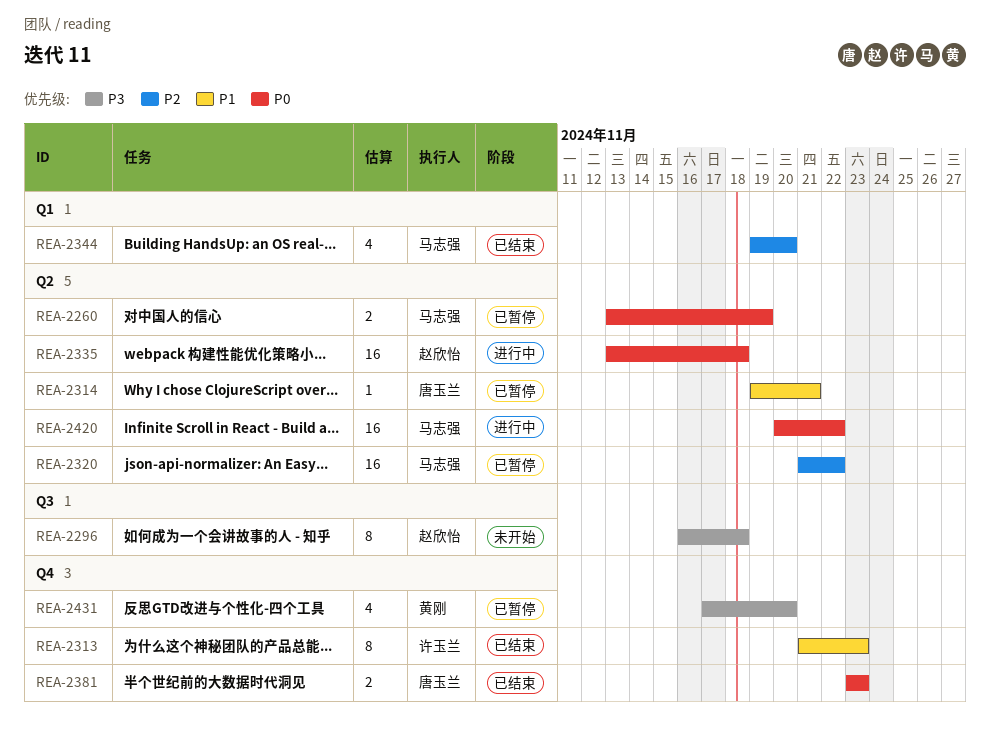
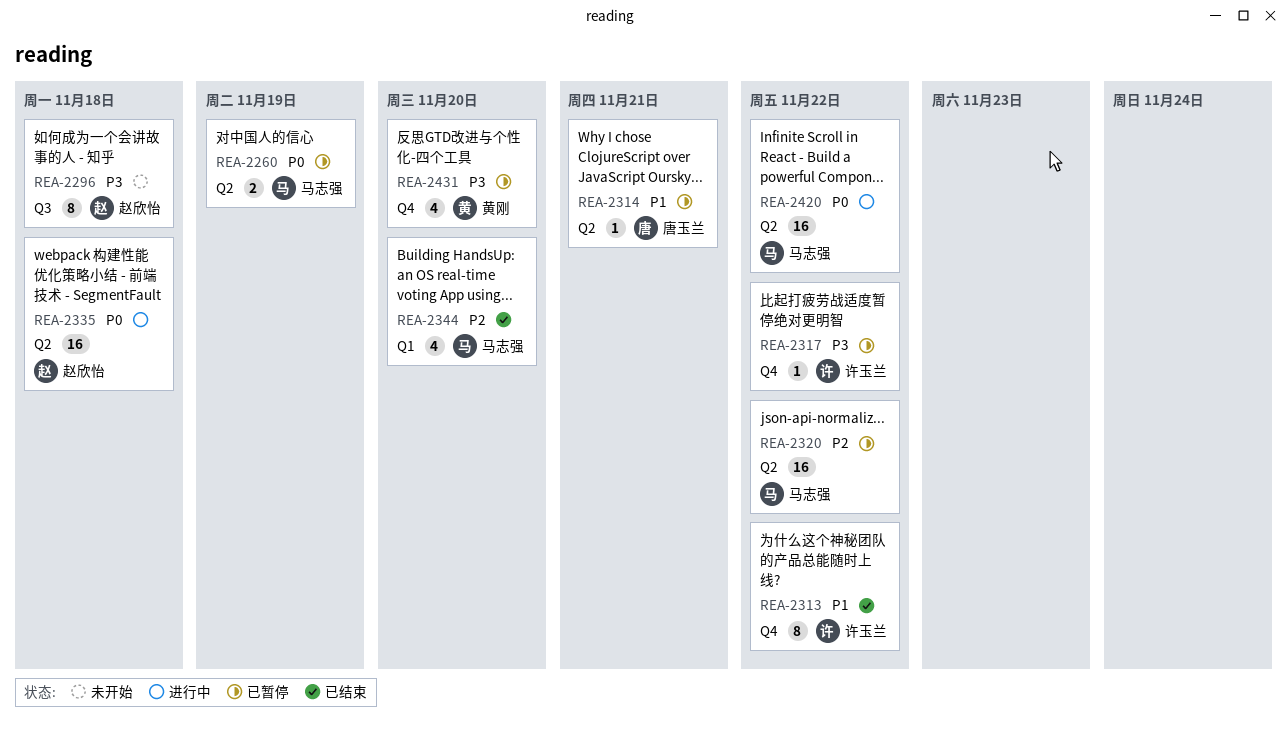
REA-2313, due: Nov 23 -> Nov 22
REA-2317: none -> present
REA-2381: present -> none

